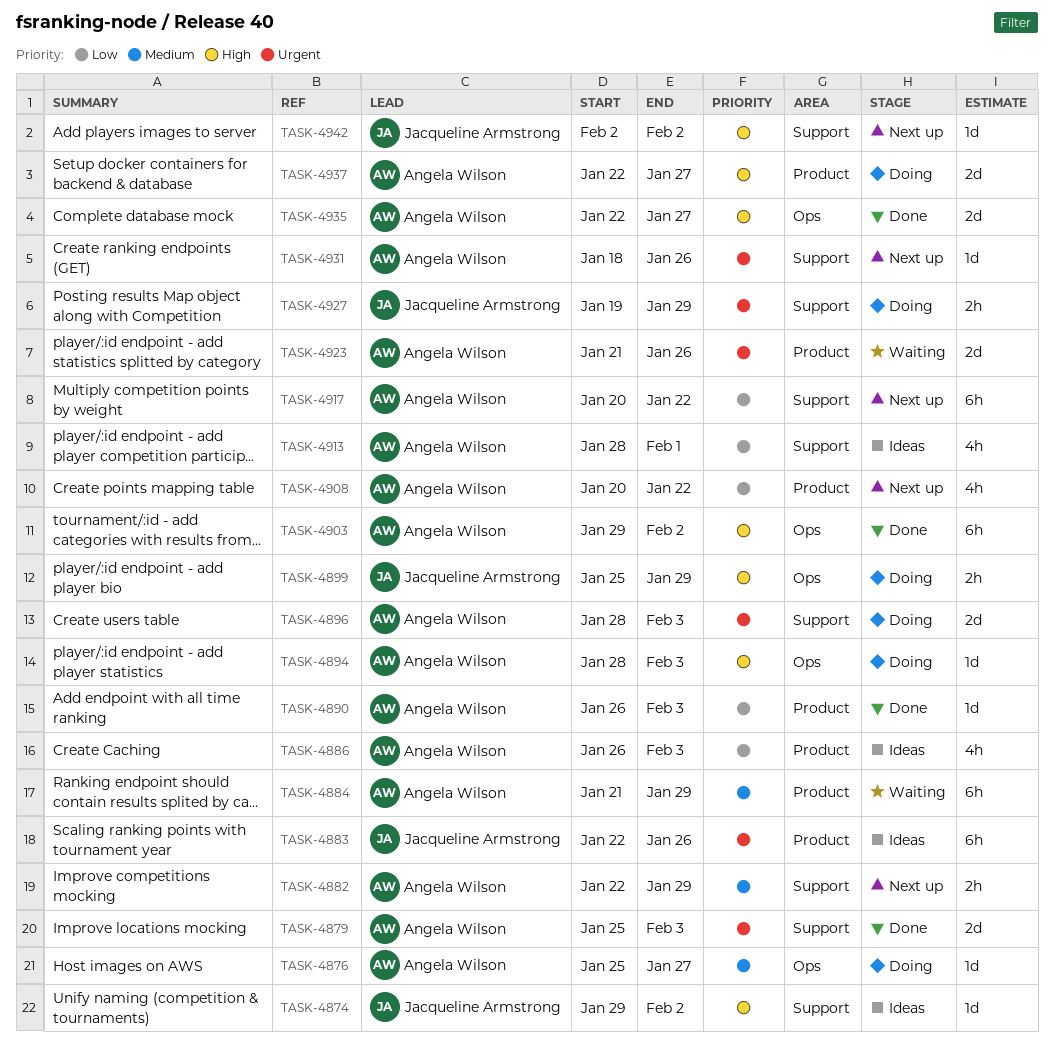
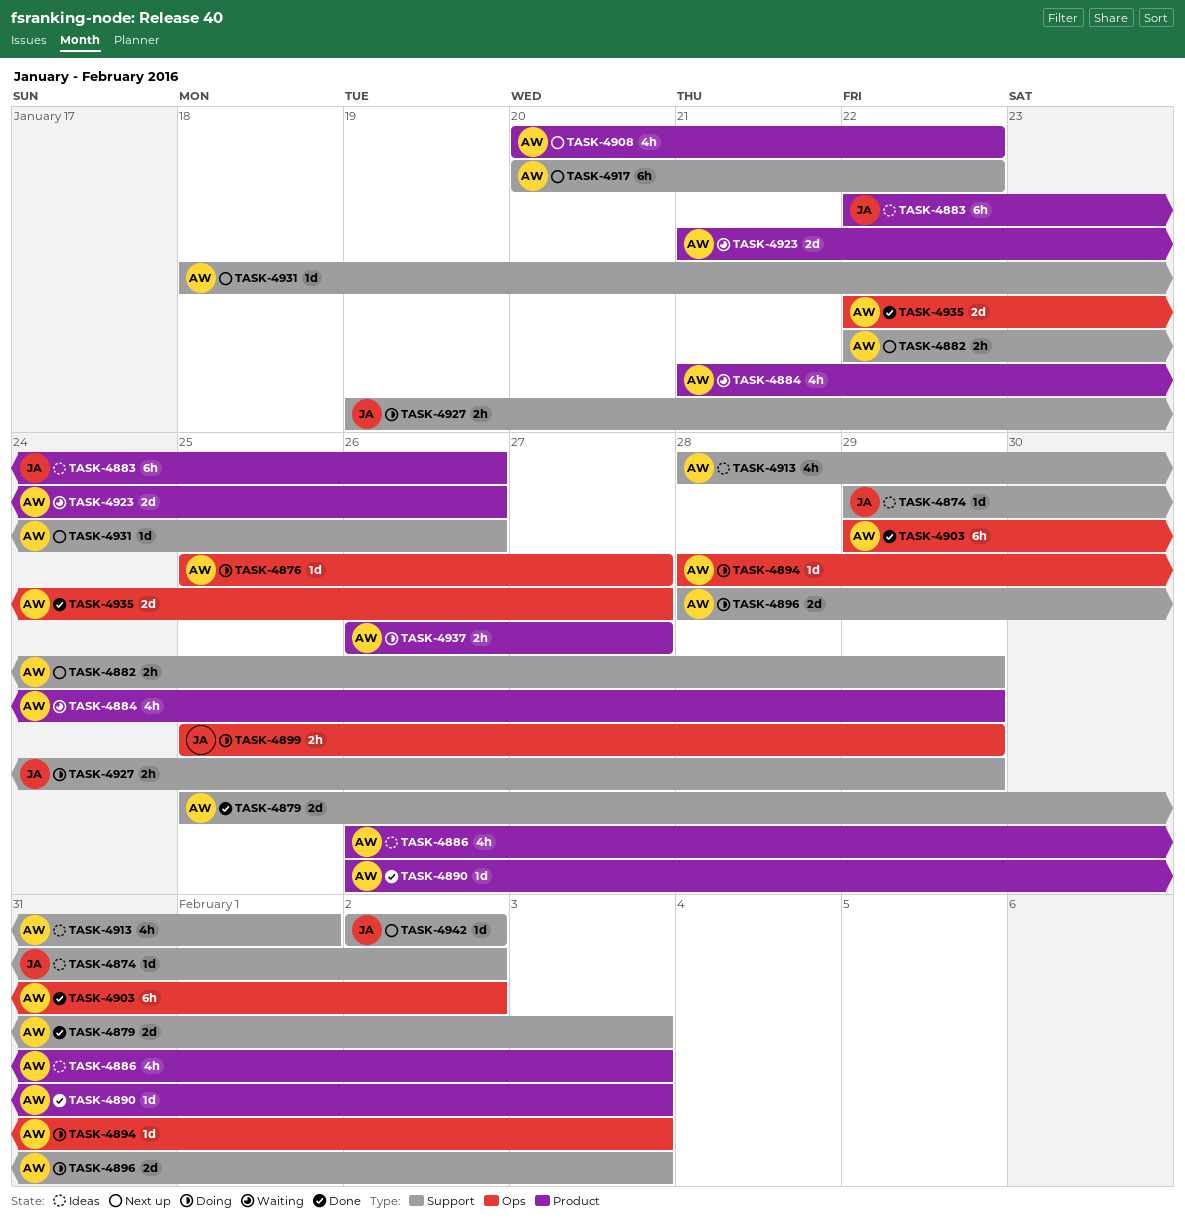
TASK-4884, estimate: 6h -> 4h
TASK-4937, estimate: 2d -> 2h
TASK-4937, start: Jan 22 -> Jan 26

